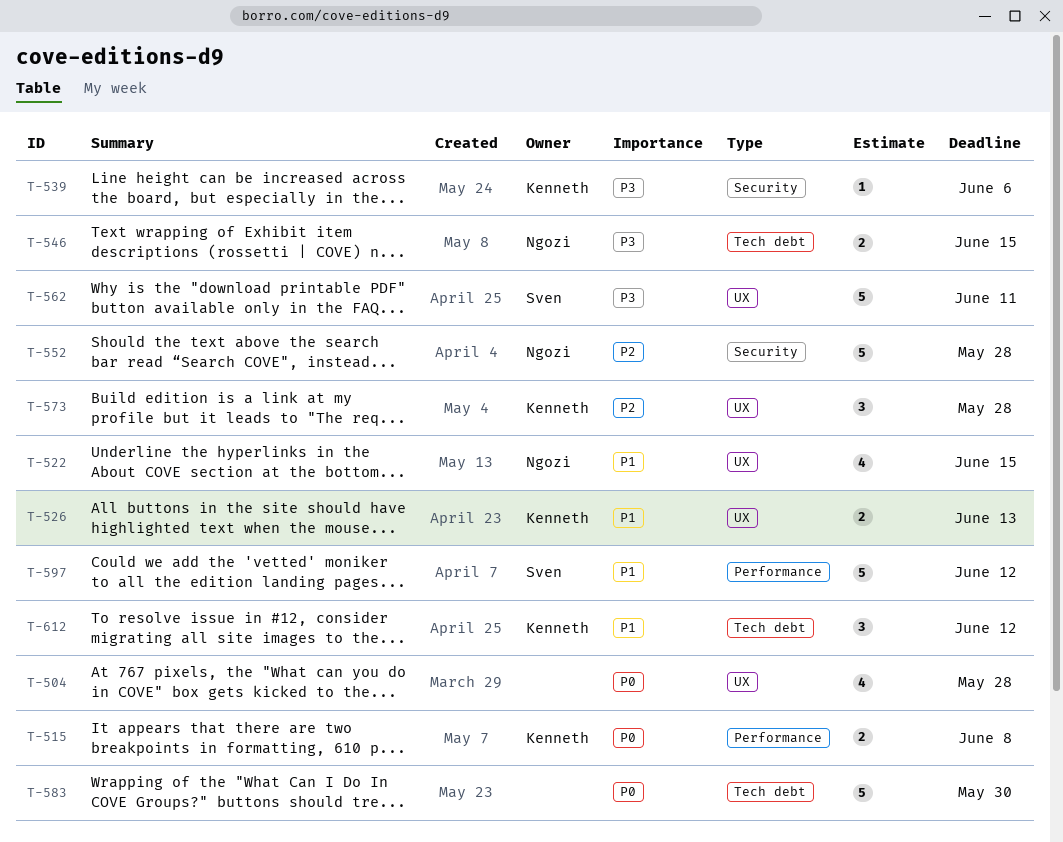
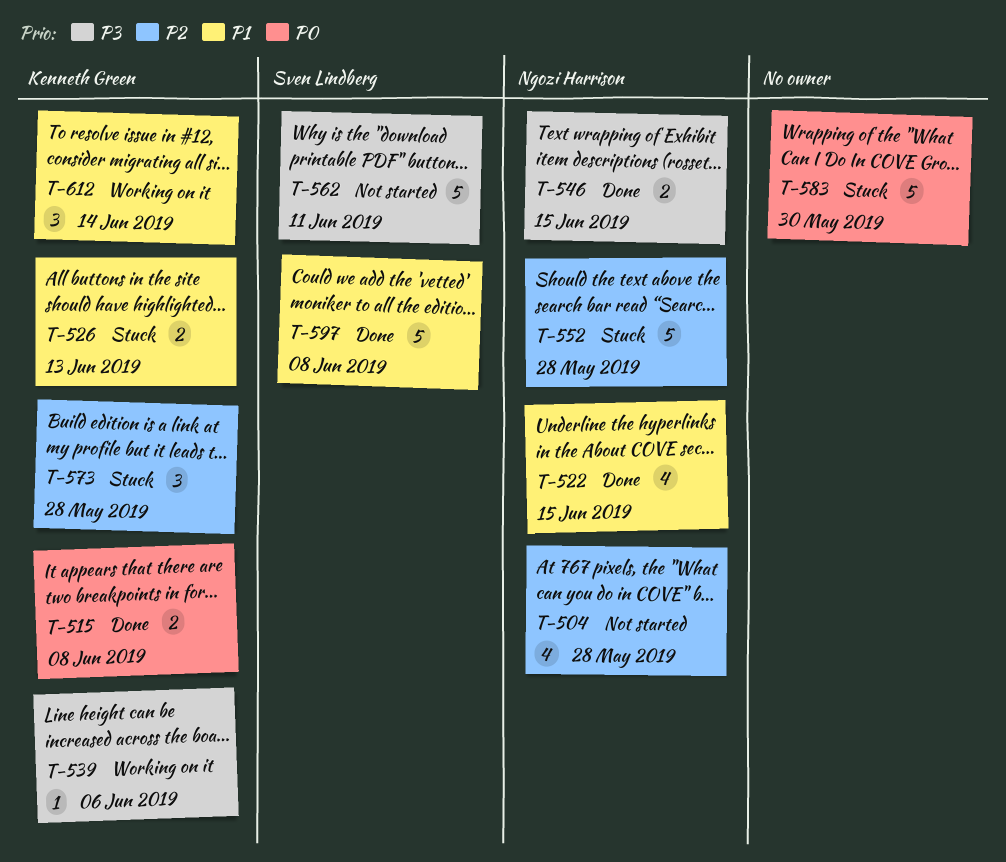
T-504, owner: none -> Ngozi Harrison
T-504, priority: P0 -> P2
T-597, due: Jun 12 -> Jun 8
T-612, due: Jun 12 -> Jun 14

